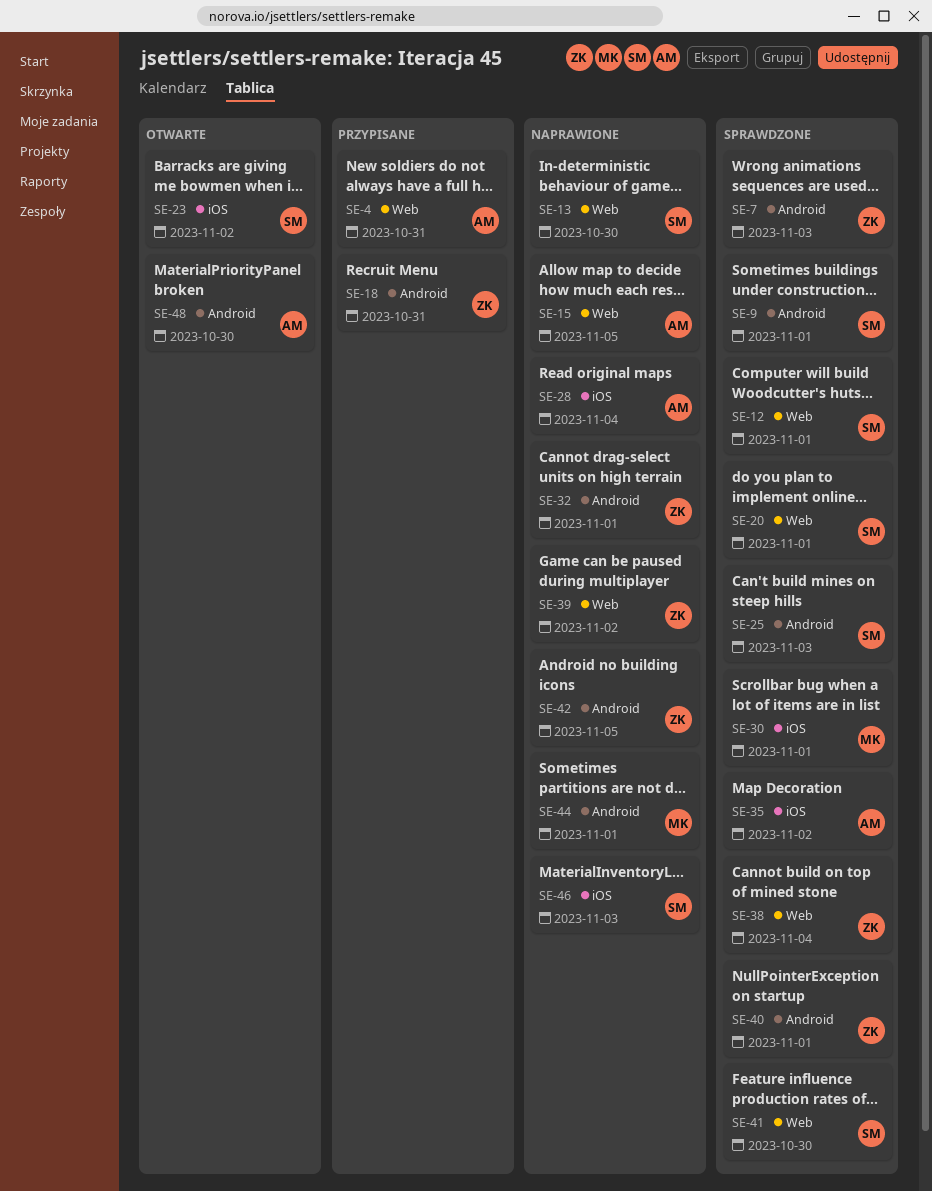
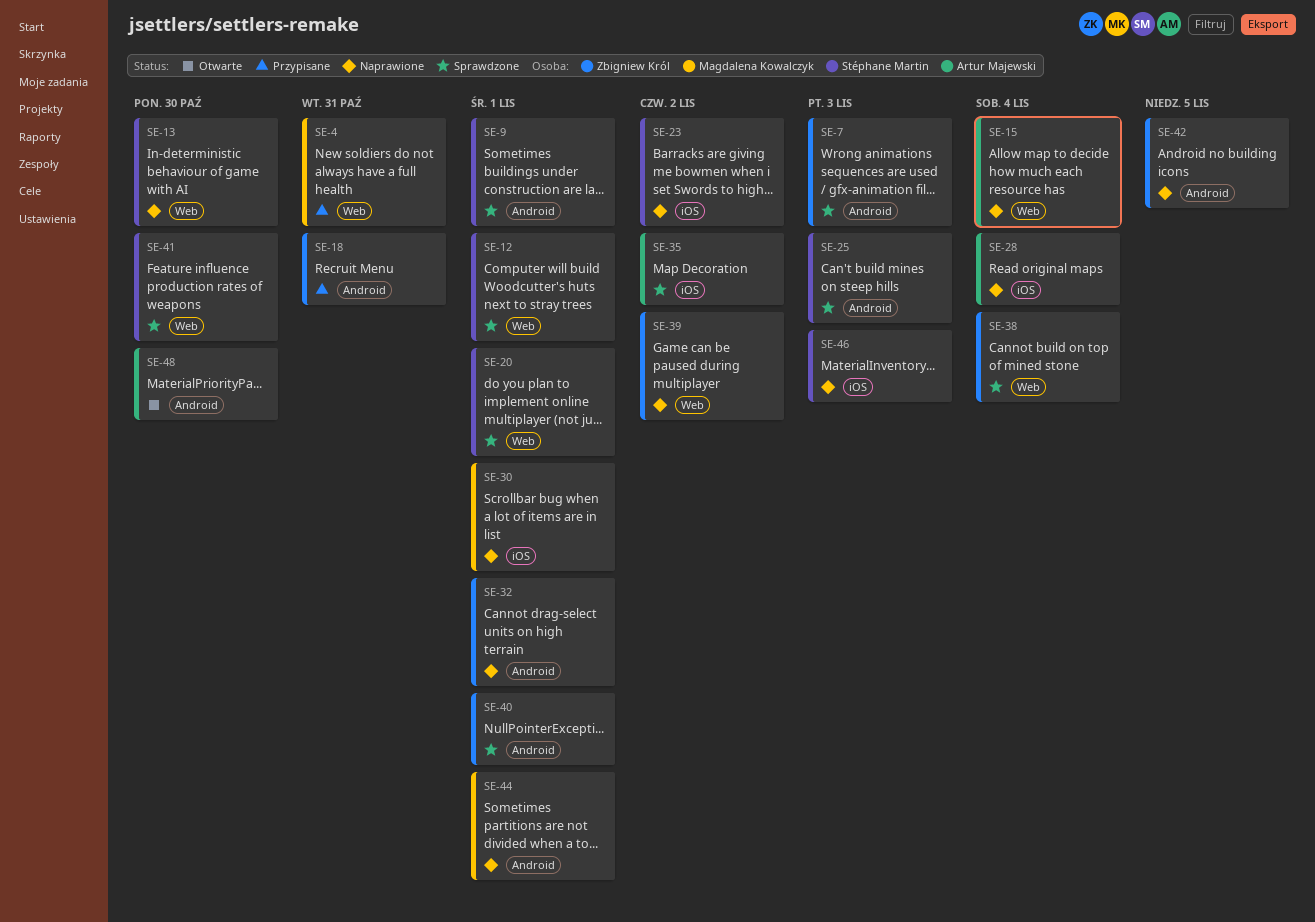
SE-4, owner: Artur Majewski -> Magdalena Kowalczyk
SE-15, due: Nov 5 -> Nov 4
SE-23, status: Otwarte -> Naprawione
SE-30, status: Sprawdzone -> Naprawione

